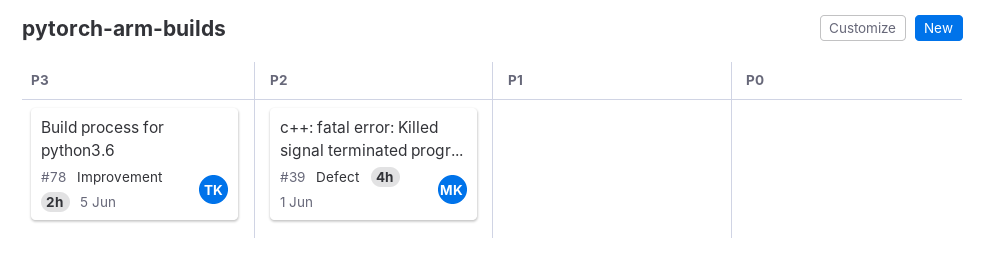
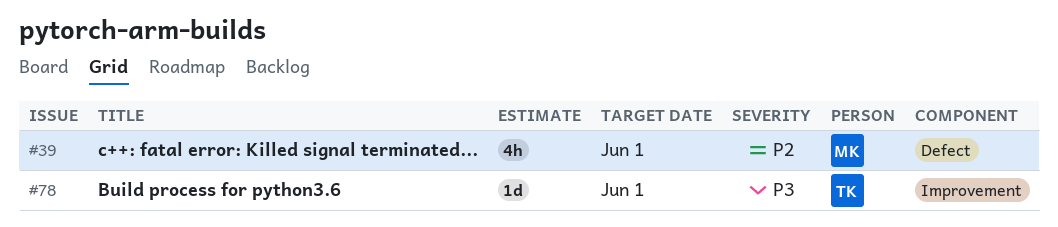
#78, estimate: 2h -> 1d
#78, due: Jun 5 -> Jun 1

